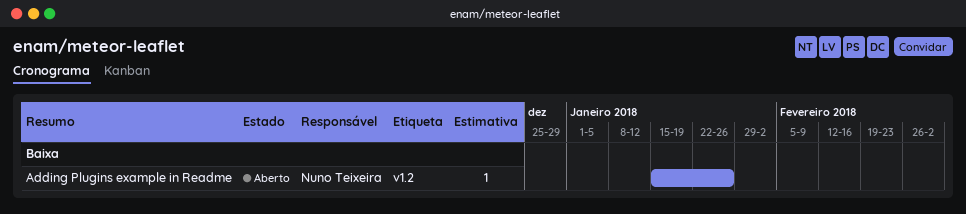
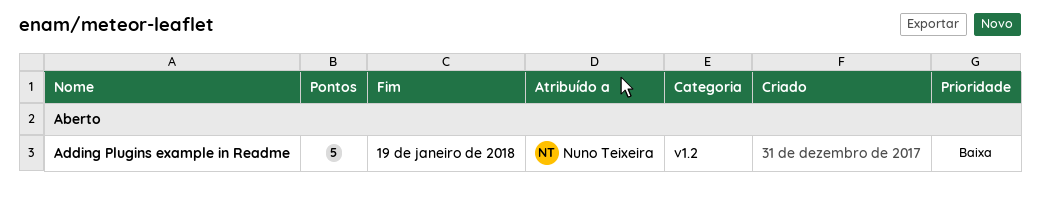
Adding Plugins example in Readme, estimate: 1 -> 5
Adding Plugins example in Readme, due: Jan 26 -> Jan 19

